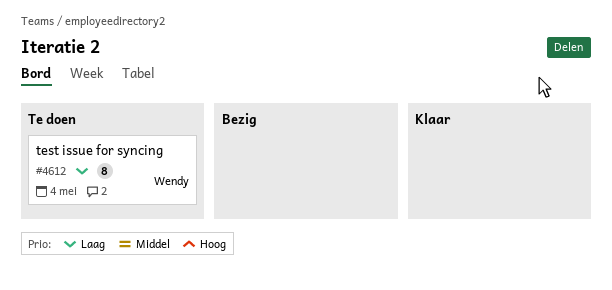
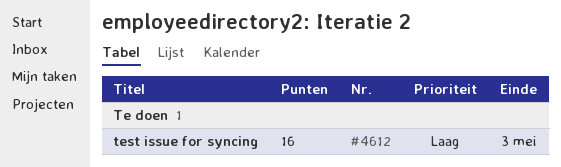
#4612, estimate: 8 -> 16
#4612, due: May 4 -> May 3

